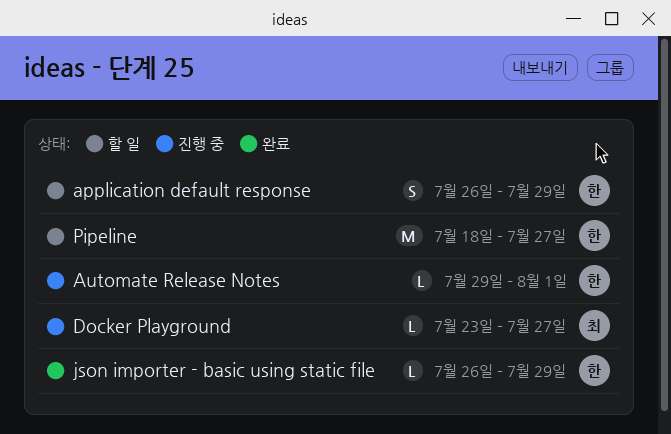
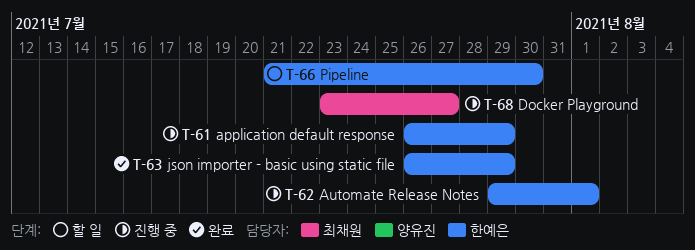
application default response, status: 할 일 -> 진행 중
Pipeline, start: Jul 18 -> Jul 21
Pipeline, due: Jul 27 -> Jul 30

